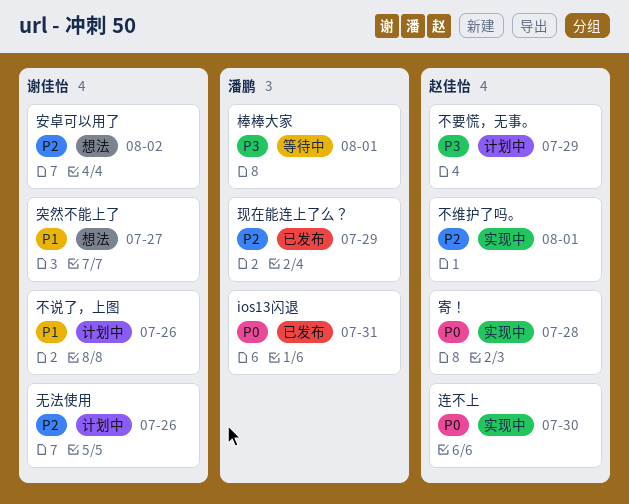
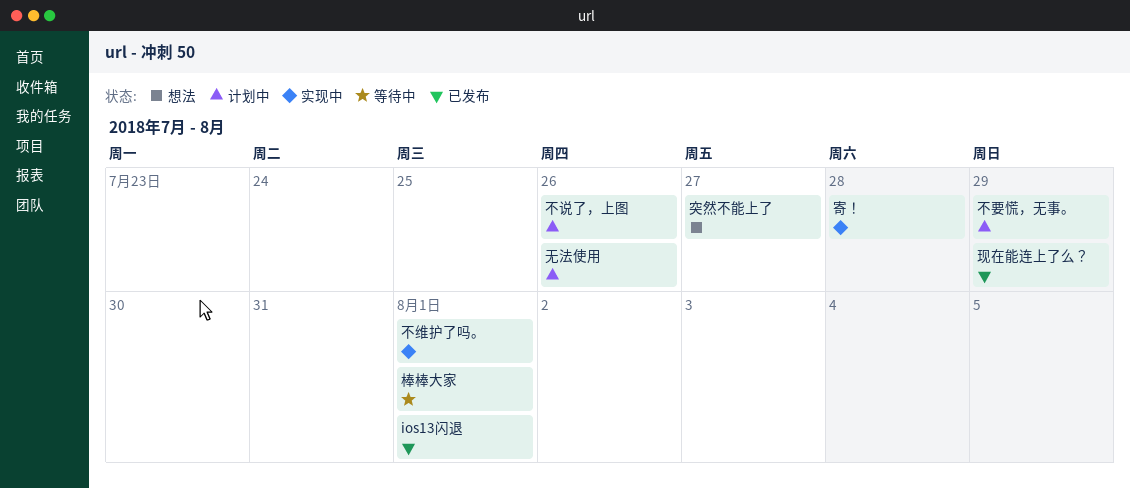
ios13闪退, due: Jul 31 -> Aug 1
安卓可以用了: present -> none
连不上: present -> none

